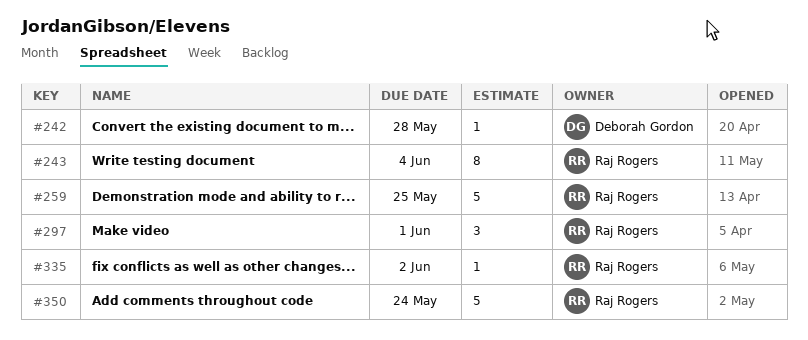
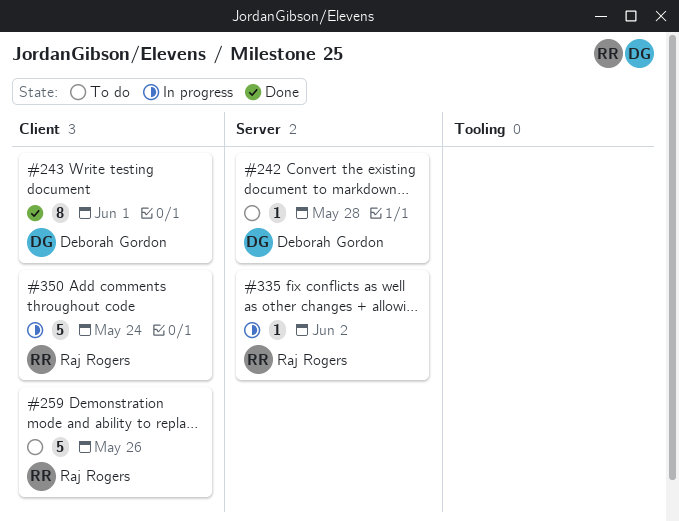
#243, owner: Raj Rogers -> Deborah Gordon
#243, due: Jun 4 -> Jun 1
#259, due: May 25 -> May 26
#297: present -> none

